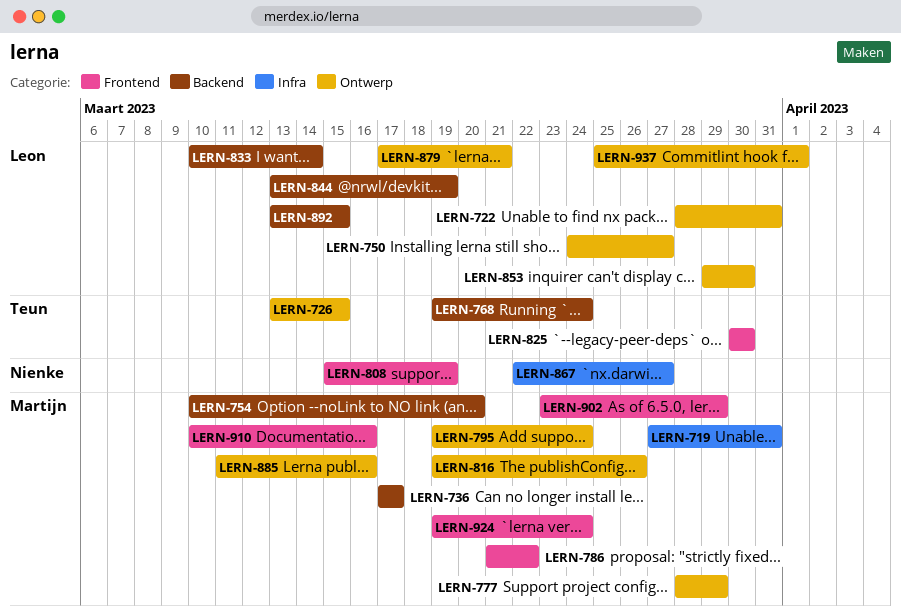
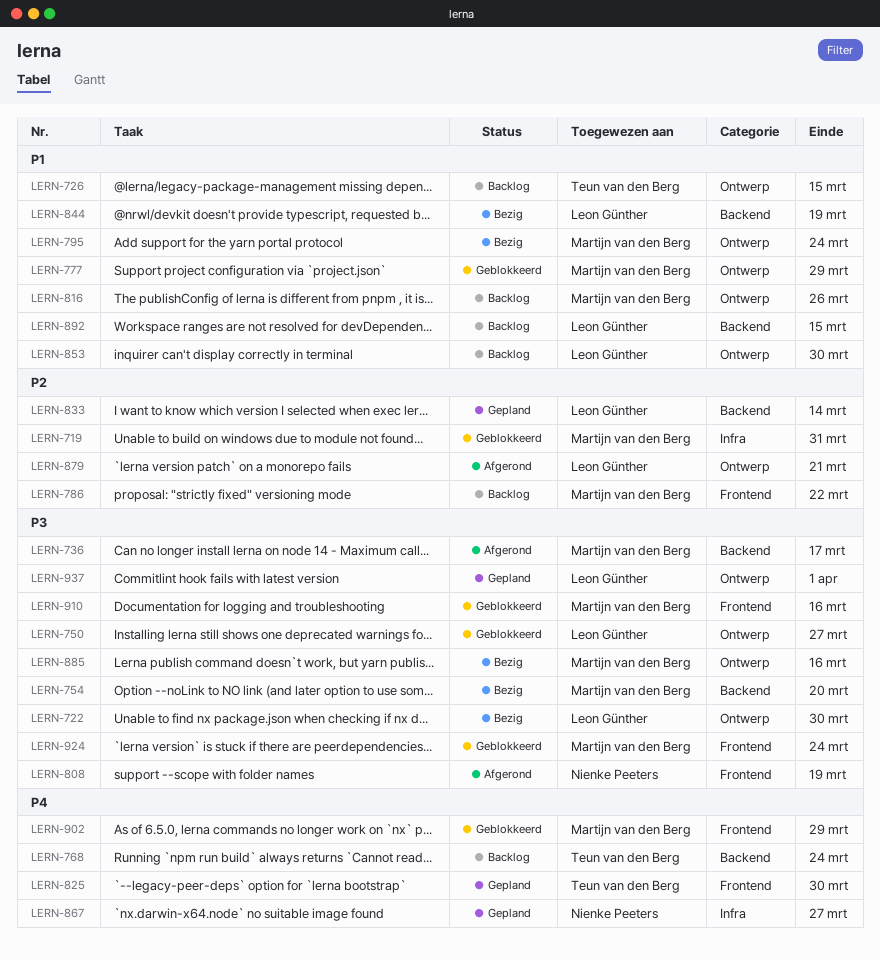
LERN-722, due: Mar 31 -> Mar 30

